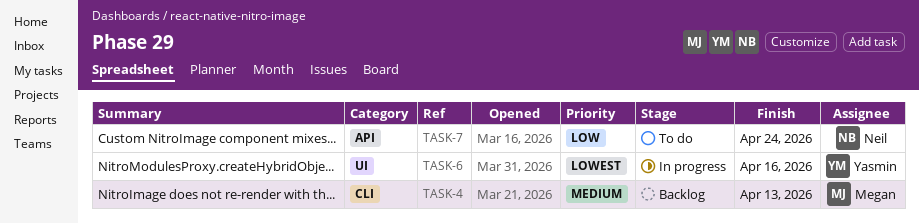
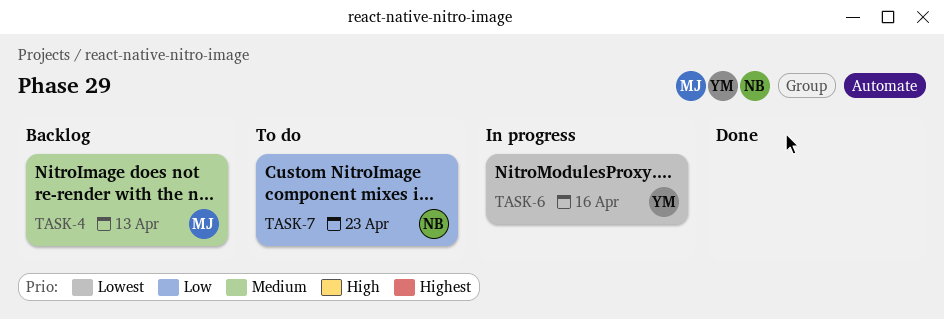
TASK-7, due: Apr 24 -> Apr 23

